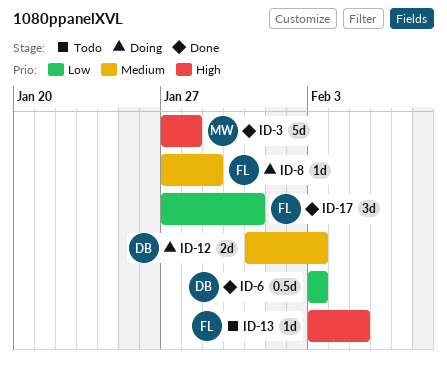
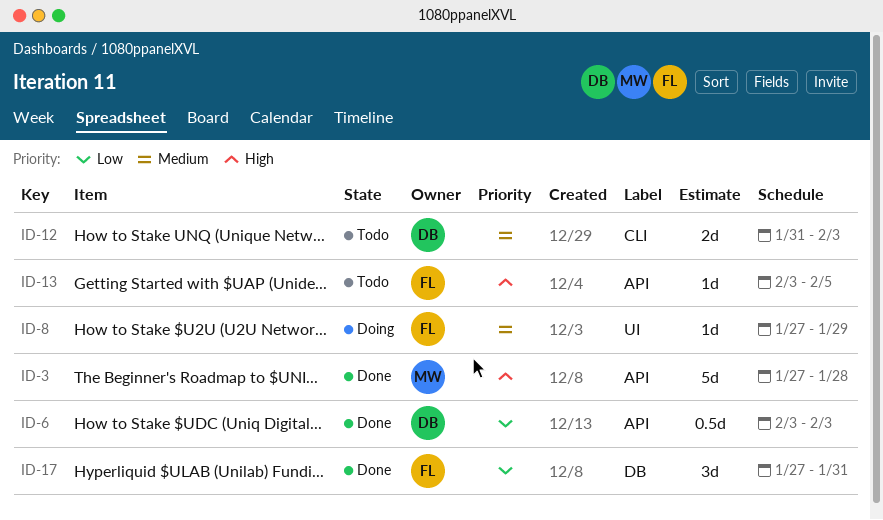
ID-12, status: Doing -> Todo

